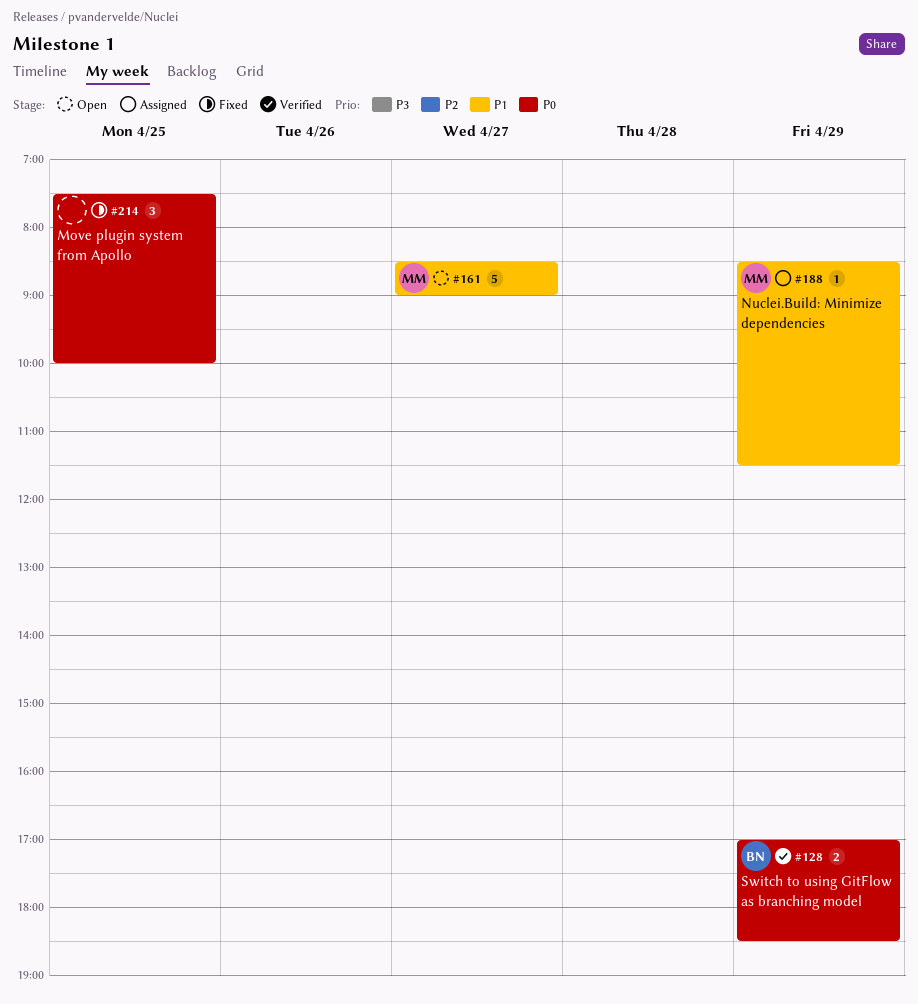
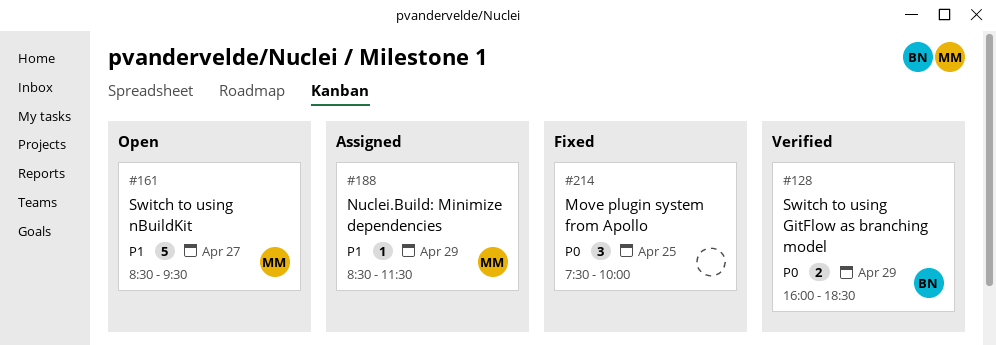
#128, begins: 17:00 -> 16:00
#161, ends: 09:00 -> 09:30

